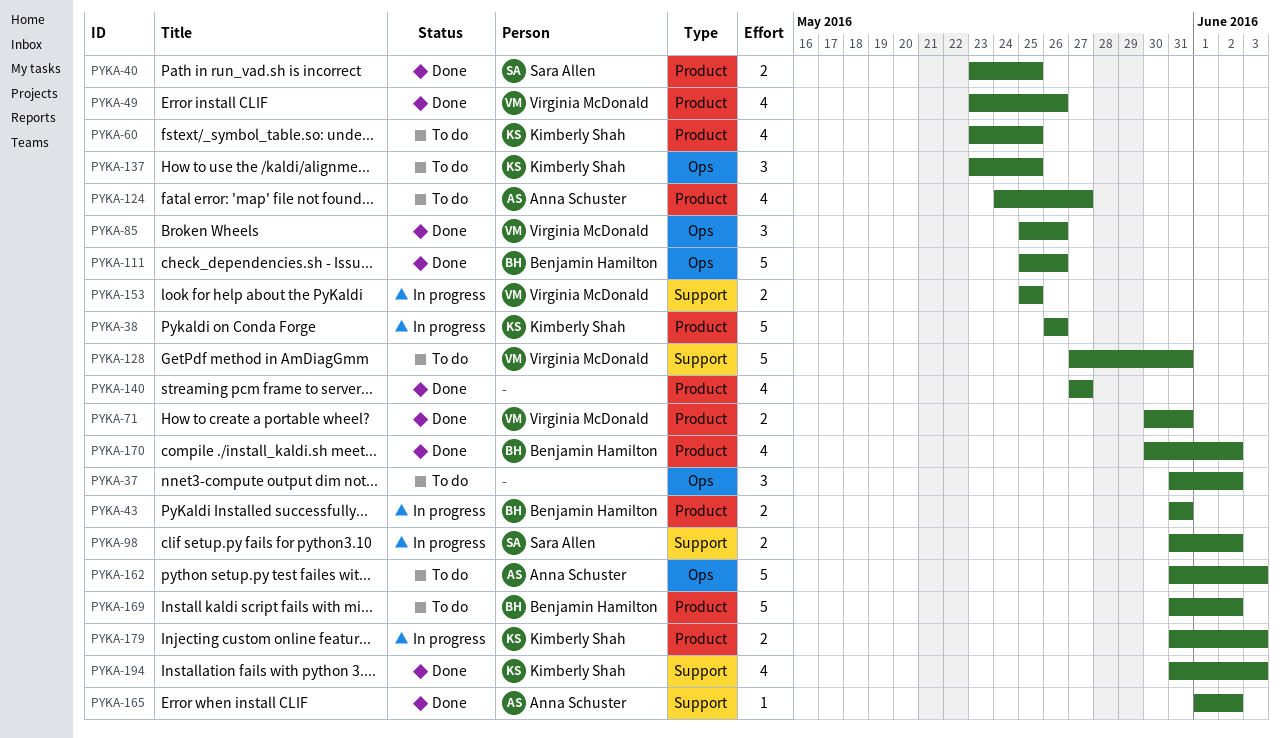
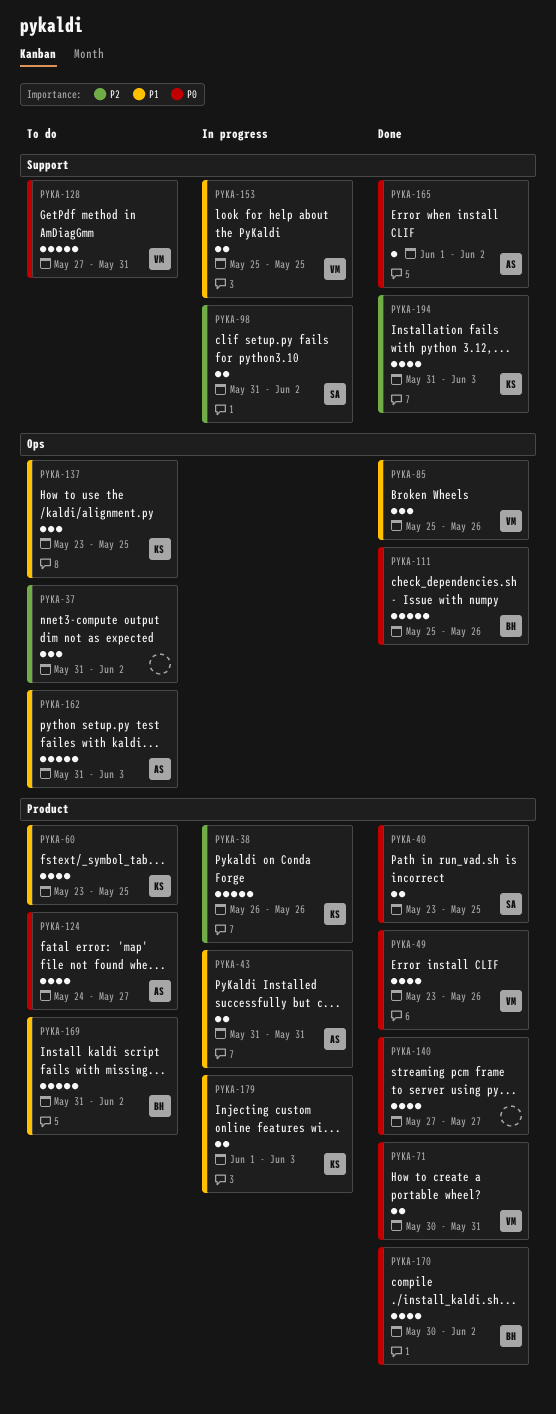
PYKA-43, owner: Benjamin Hamilton -> Anna Schuster
PYKA-179, start: May 31 -> Jun 1

